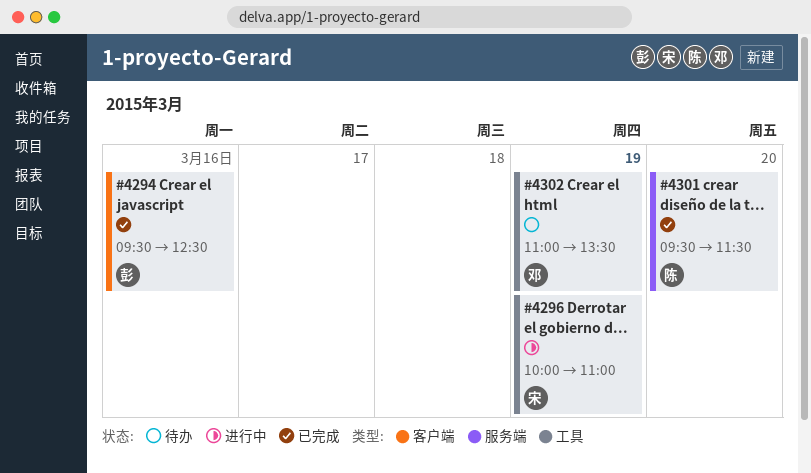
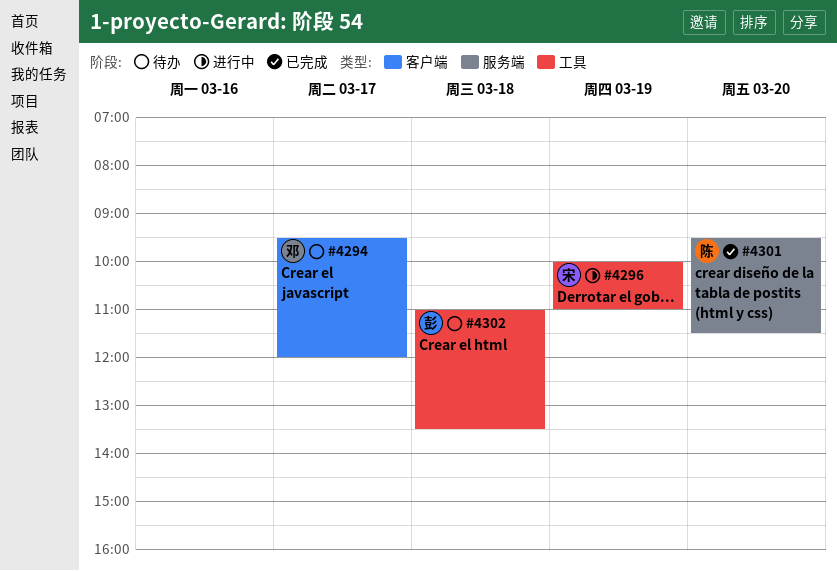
#4294, status: 已完成 -> 待办
#4294, owner: 彭 -> 邓
#4294, day: Mar 16 -> Mar 17
#4294, ends: 12:30 -> 12:00
#4302, owner: 邓 -> 彭
#4302, day: Mar 19 -> Mar 18

